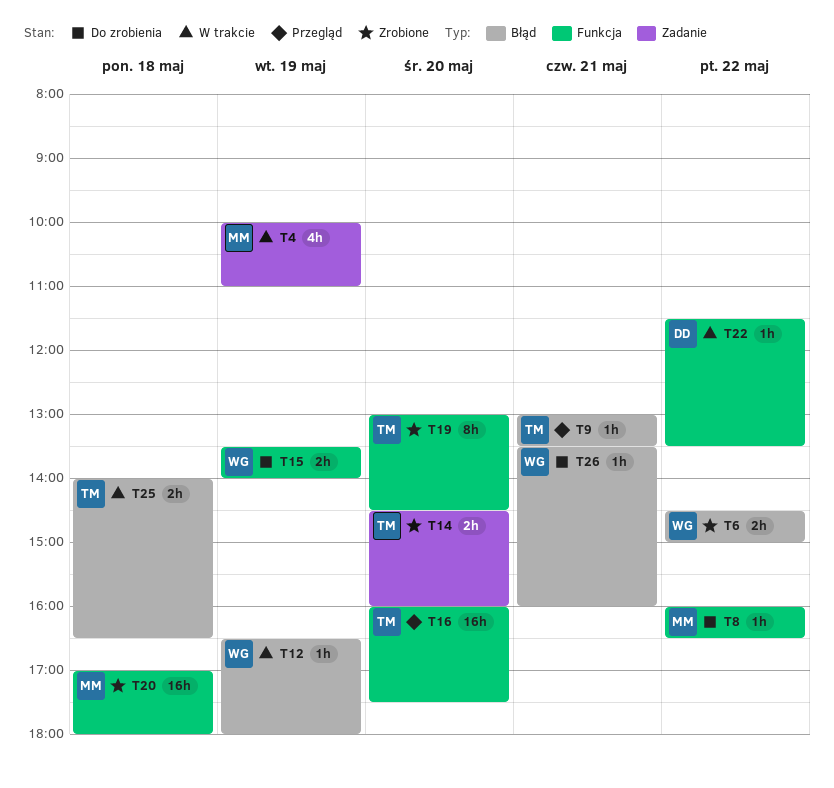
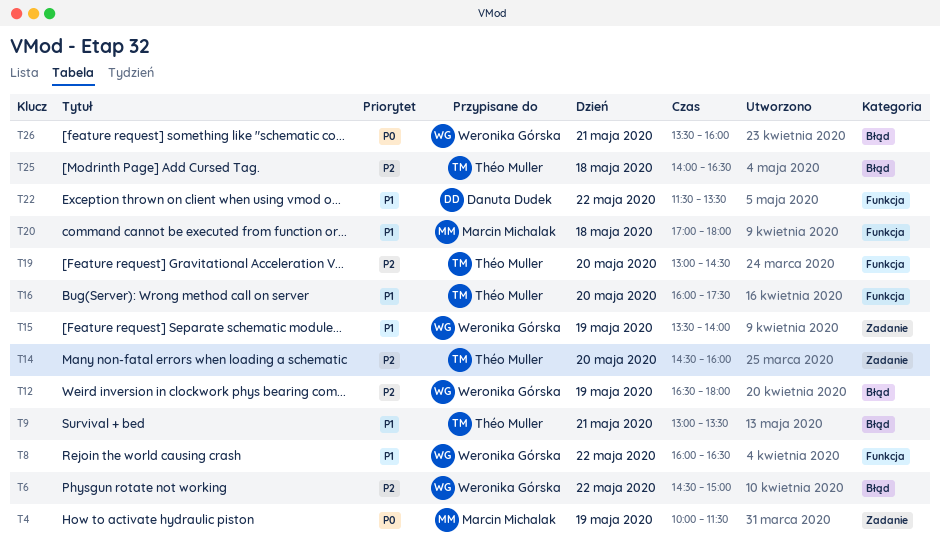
T4, ends: 11:00 -> 11:30
T8, owner: Marcin Michalak -> Weronika Górska
T15, label: Funkcja -> Zadanie

